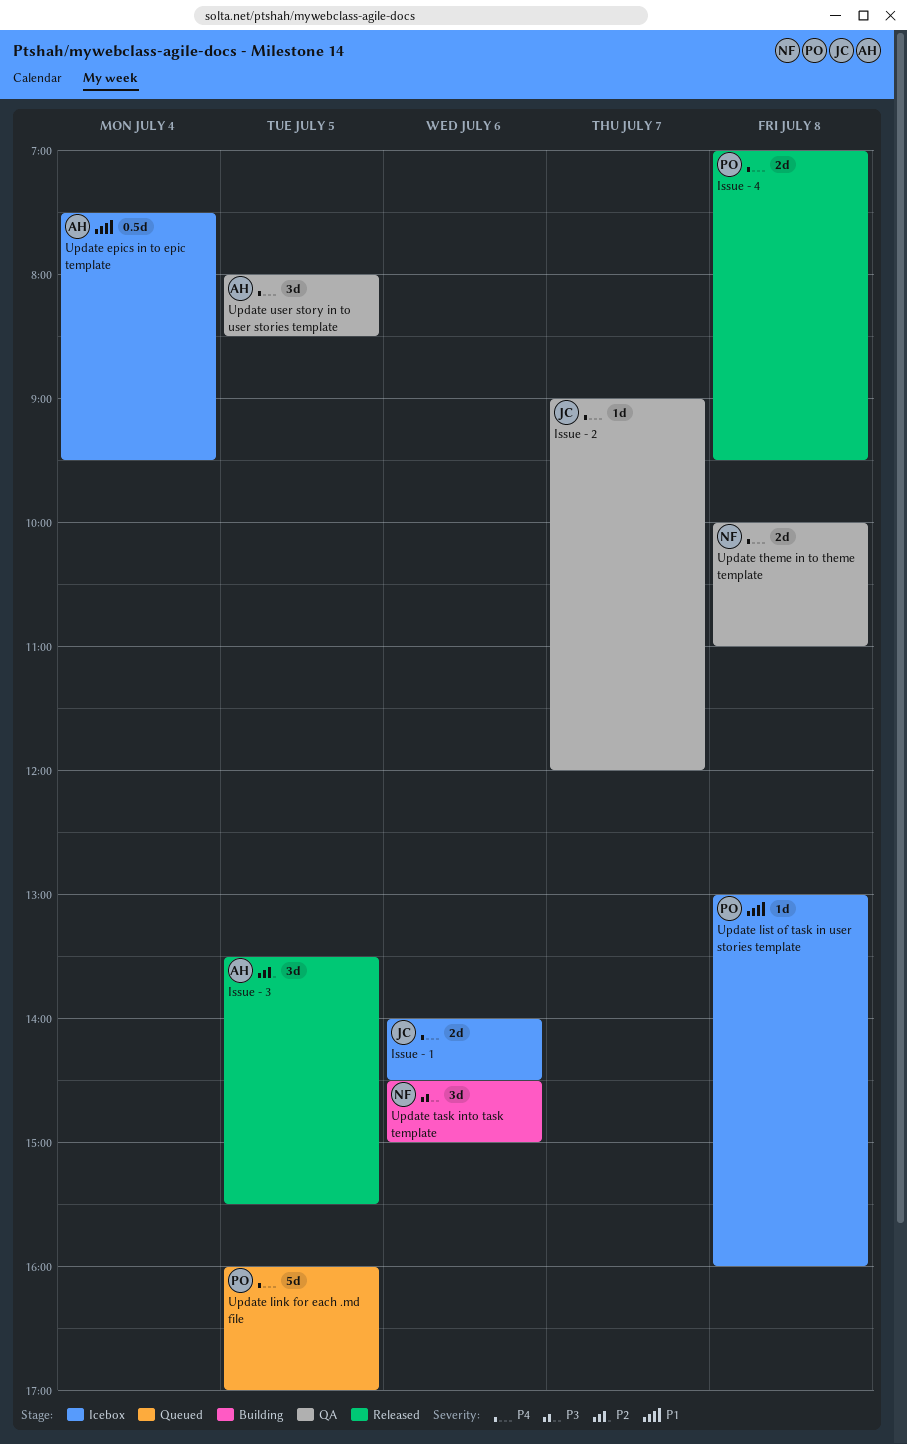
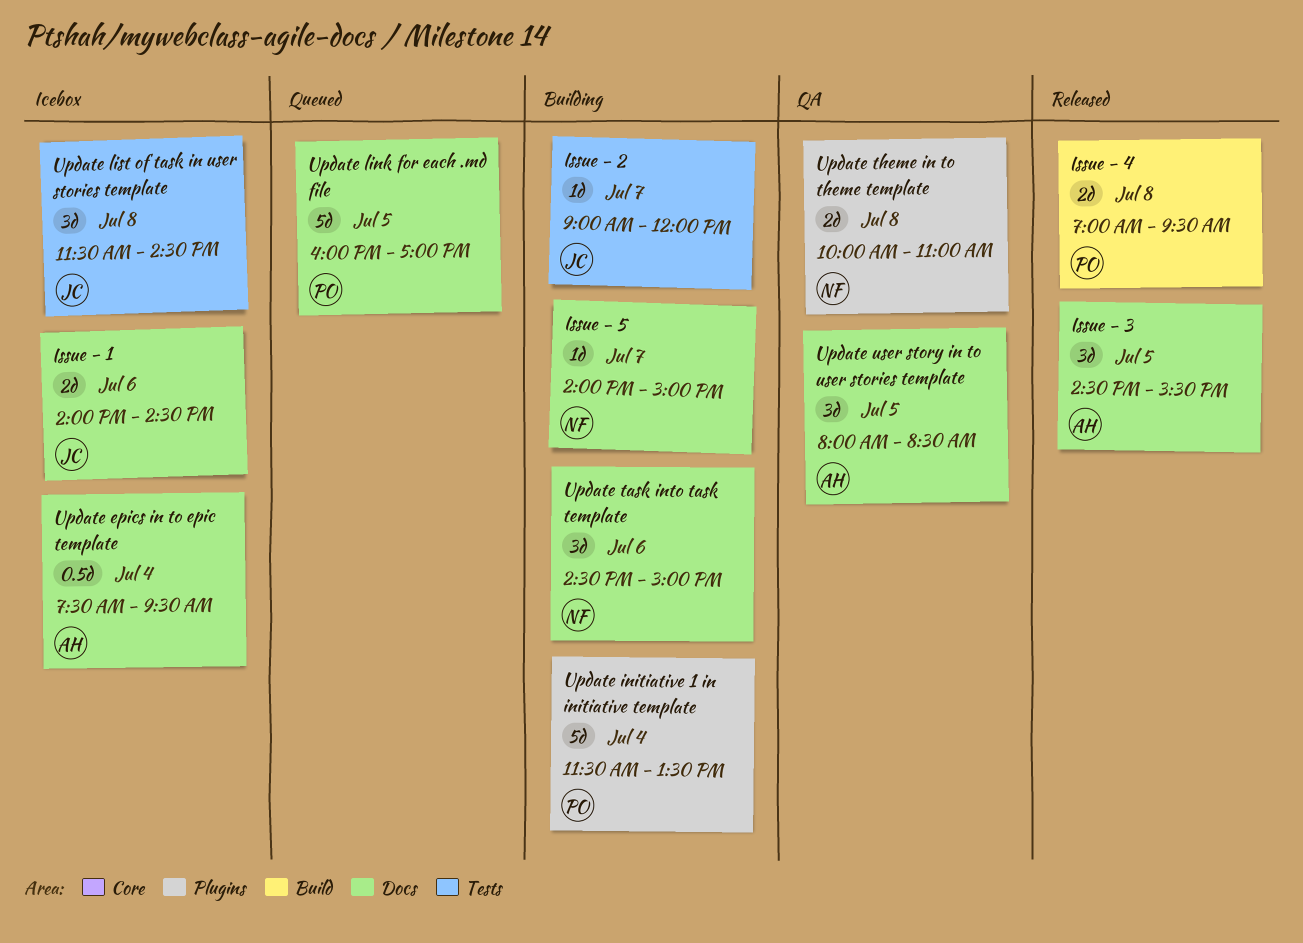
Issue - 2, status: QA -> Building
Issue - 3, begins: 13:30 -> 14:30
Issue - 5: none -> present
Update initiative 1 in initiative template: none -> present
Update list of task in user stories template, owner: PO -> JC
Update list of task in user stories template, estimate: 1d -> 3d
Update list of task in user stories template, begins: 13:00 -> 11:30
Update list of task in user stories template, ends: 16:00 -> 14:30

